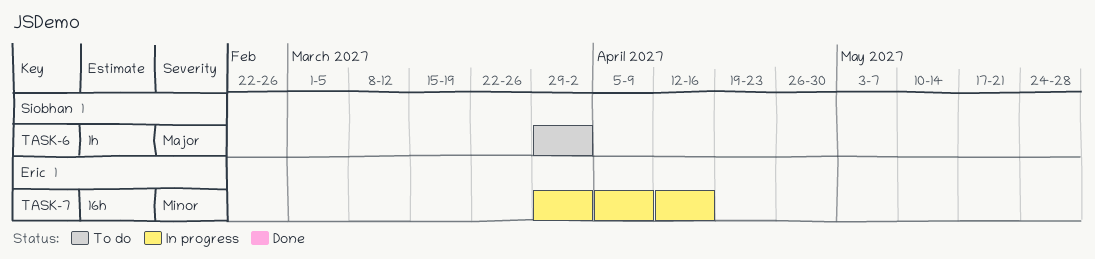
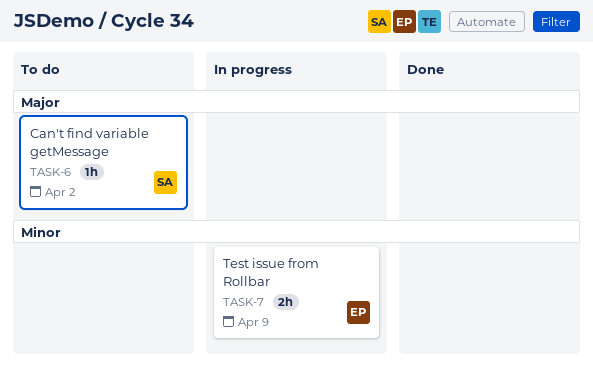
TASK-7, estimate: 16h -> 2h
TASK-7, due: Apr 16 -> Apr 9

